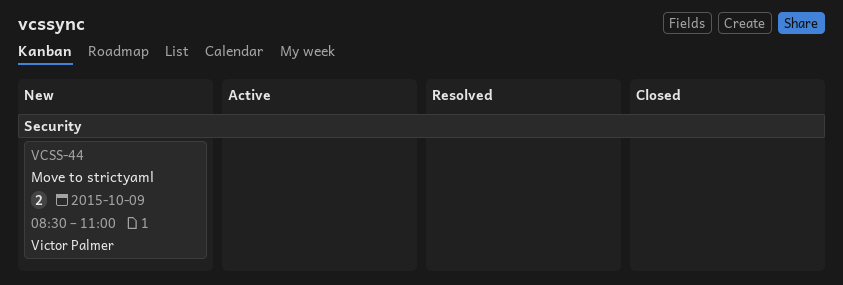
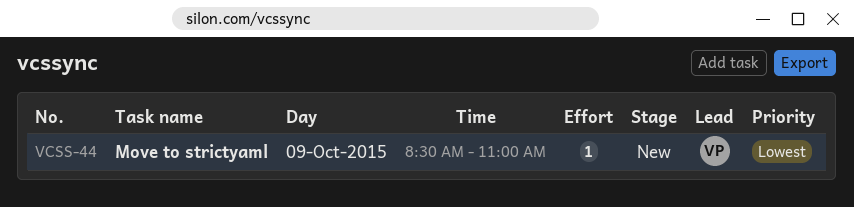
VCSS-44, estimate: 2 -> 1

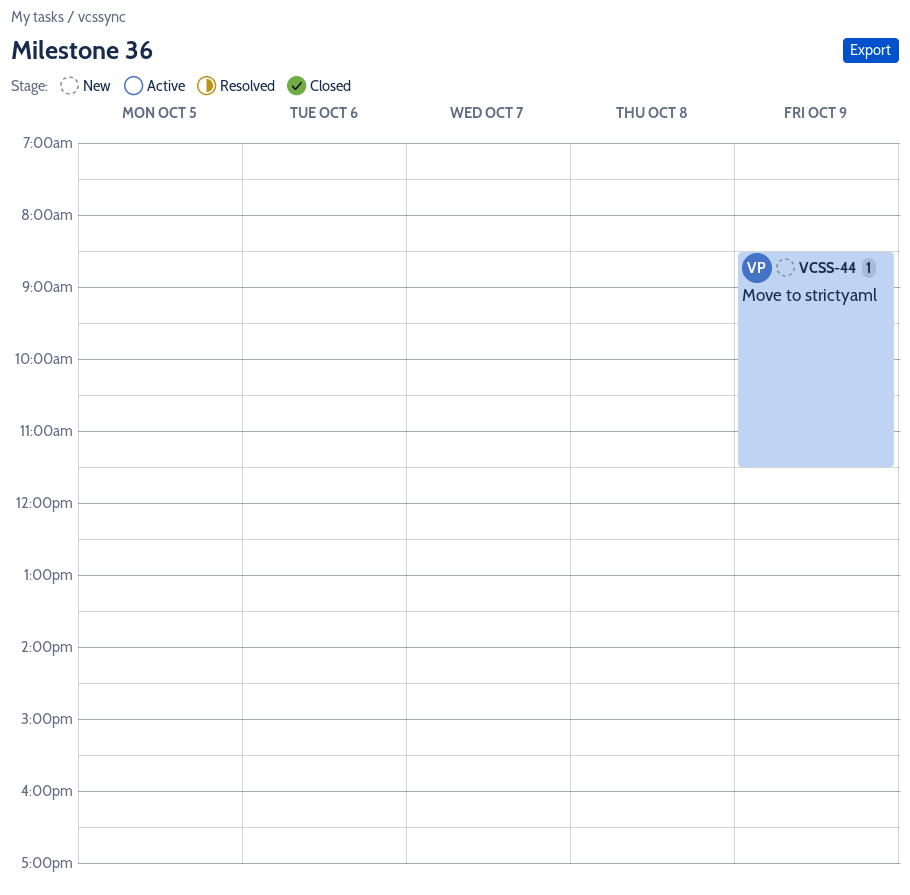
VCSS-44, ends: 11:00 -> 11:30

